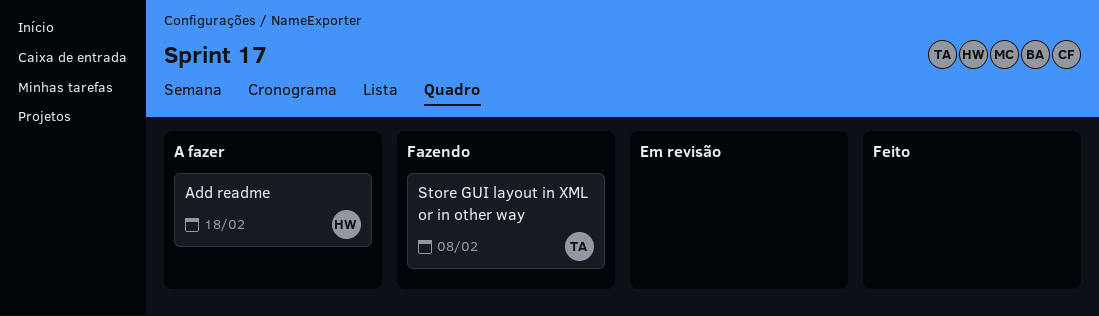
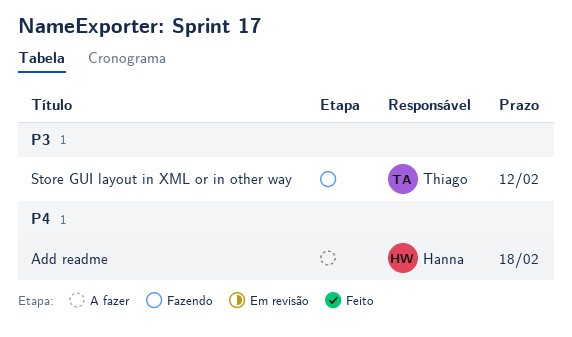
Store GUI layout in XML or in other way, due: Feb 8 -> Feb 12

